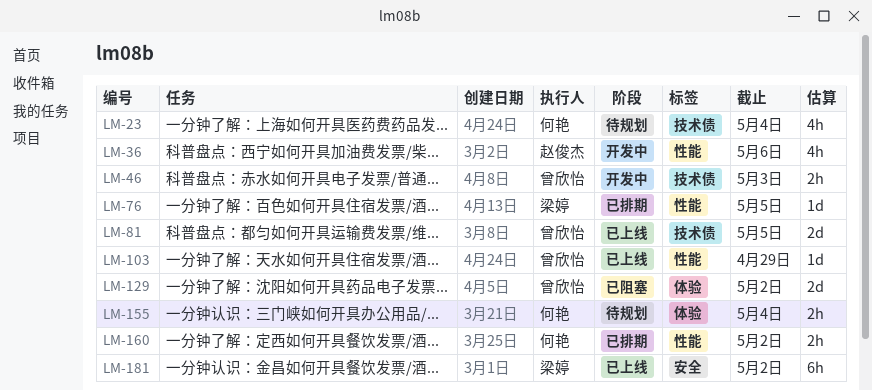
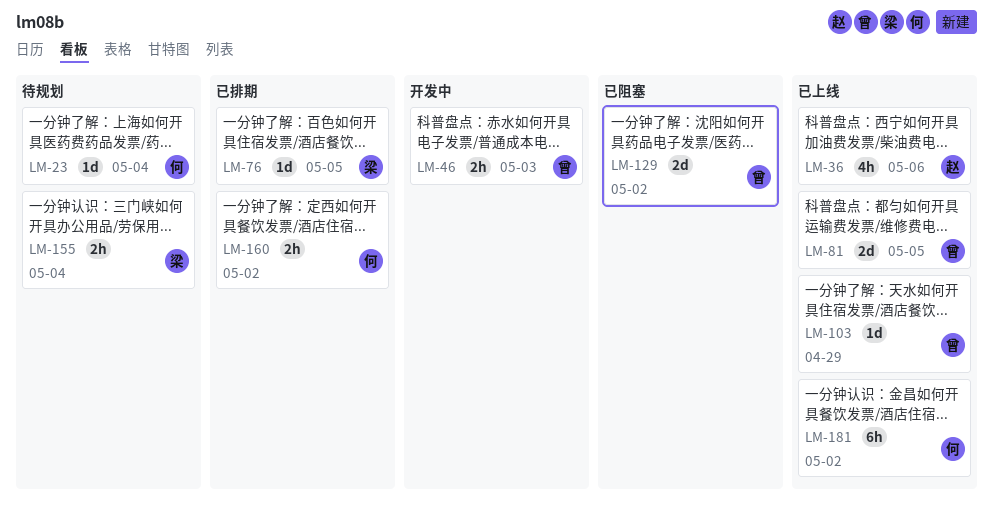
LM-23, estimate: 4h -> 1d
LM-36, status: 开发中 -> 已上线
LM-155, owner: 何艳 -> 梁婷
LM-181, owner: 梁婷 -> 何艳

